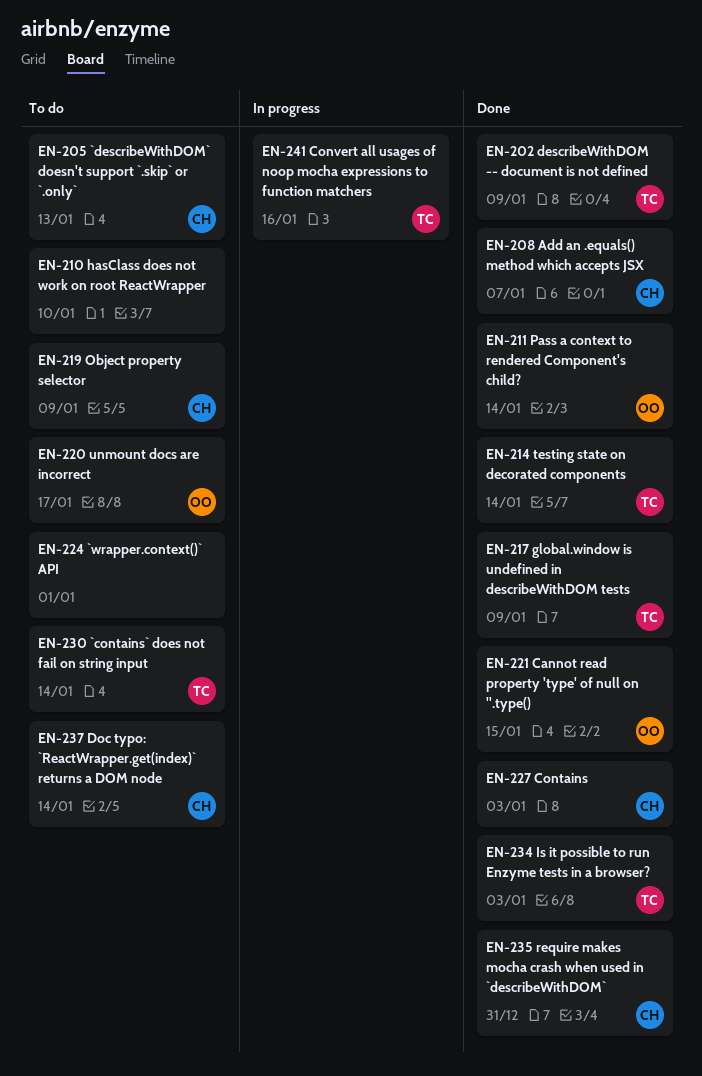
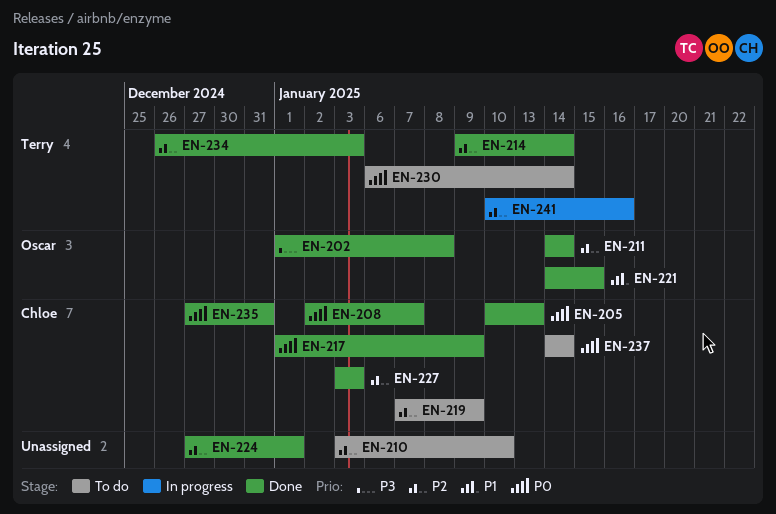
EN-202, owner: Terry -> Oscar
EN-202, due: Jan 9 -> Jan 8
EN-205, status: To do -> Done
EN-217, owner: Terry -> Chloe
EN-220: present -> none
EN-224, status: To do -> Done

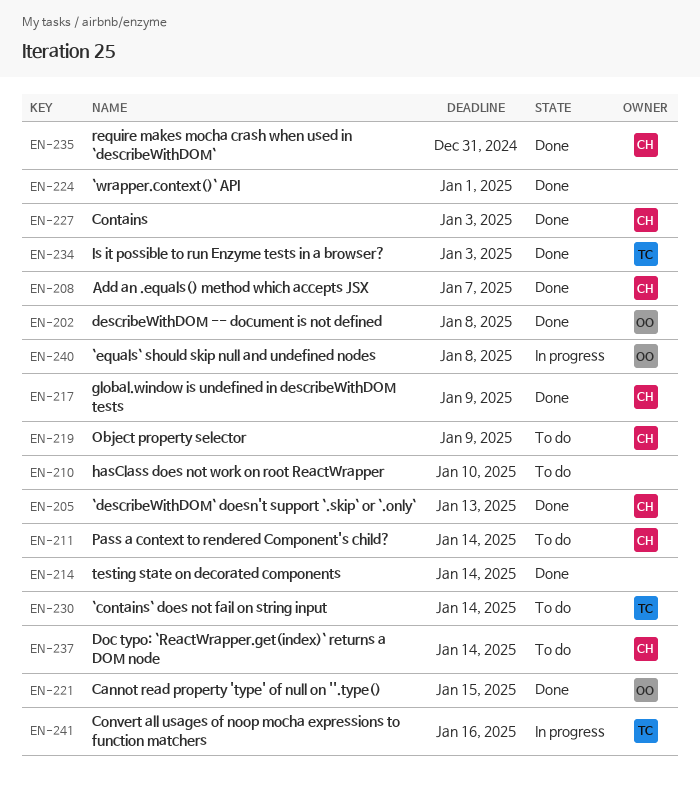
EN-211, status: Done -> To do
EN-211, owner: Oscar -> Chloe
EN-214, owner: Terry -> none
EN-240: none -> present

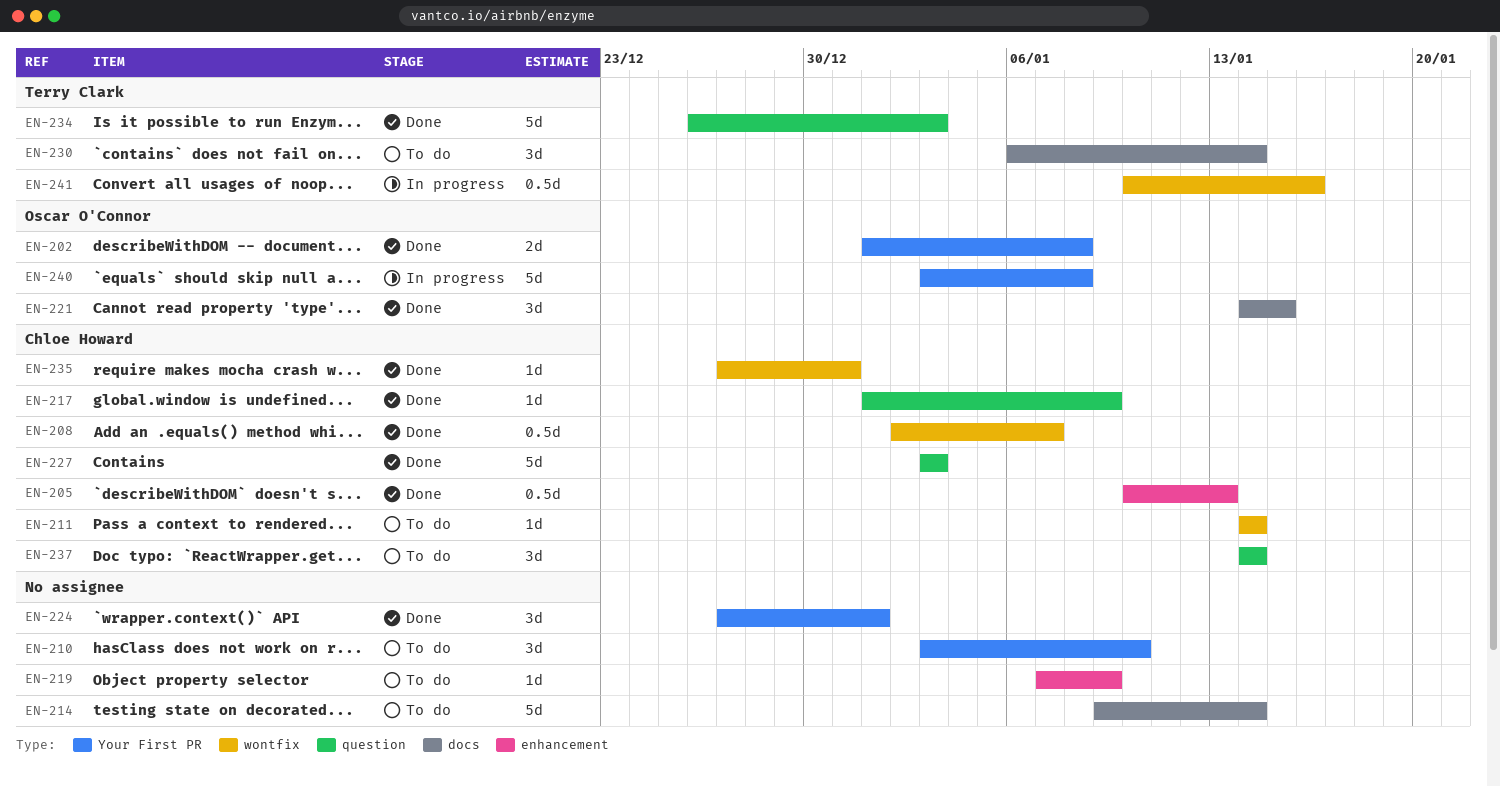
EN-214, status: Done -> To do
EN-219, owner: Chloe Howard -> none

